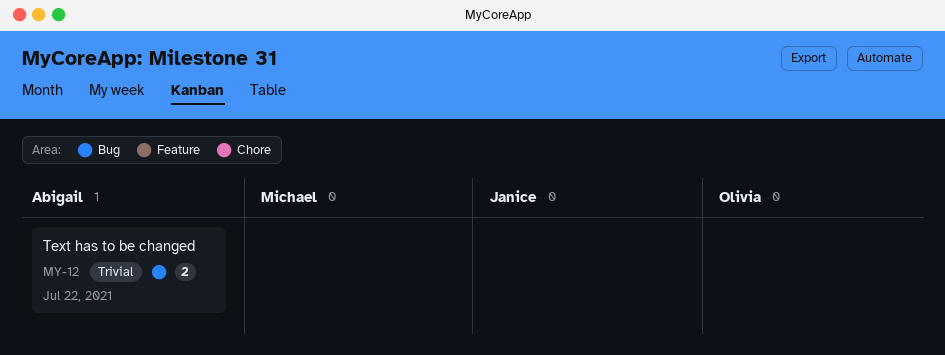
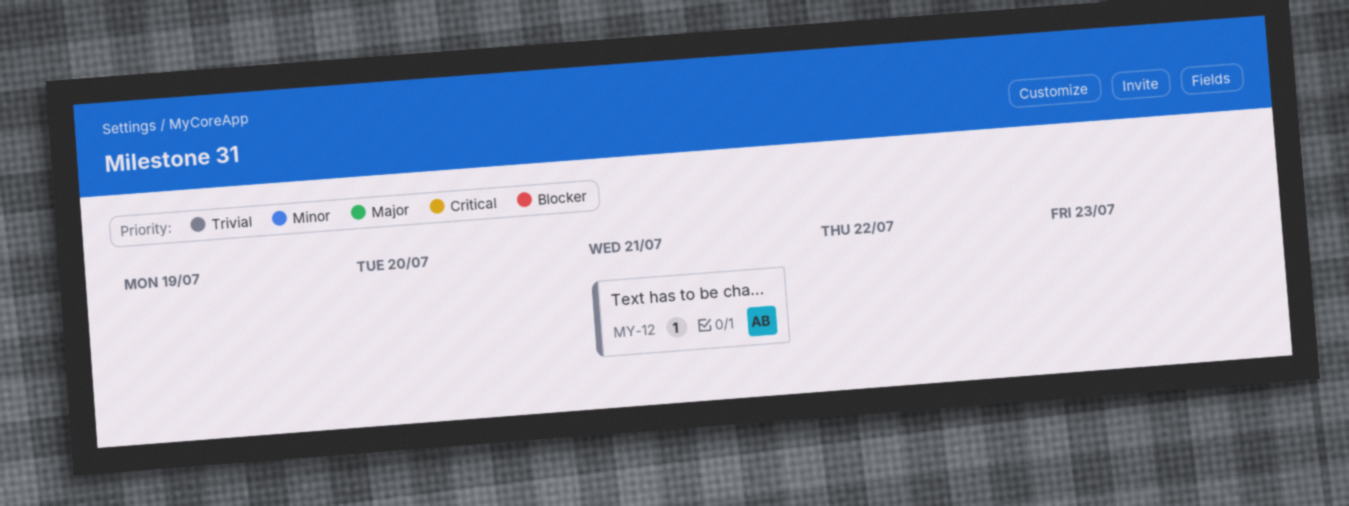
MY-12, estimate: 2 -> 1
MY-12, due: Jul 22 -> Jul 21

